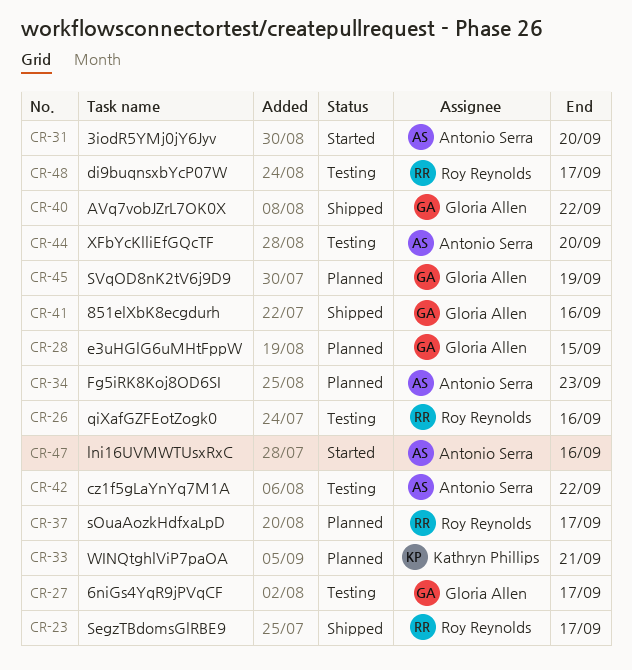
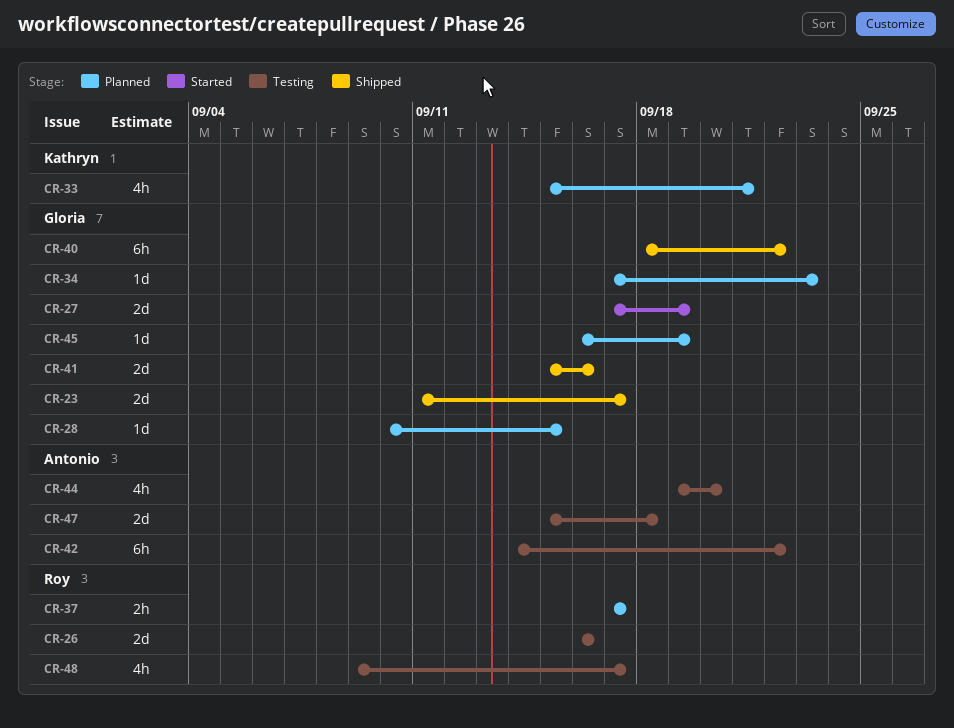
CR-23, owner: Roy Reynolds -> Gloria Allen
CR-27, status: Testing -> Started
CR-27, due: Sep 17 -> Sep 19
CR-31: present -> none
CR-34, owner: Antonio Serra -> Gloria Allen
CR-47, status: Started -> Testing
CR-47, due: Sep 16 -> Sep 18

